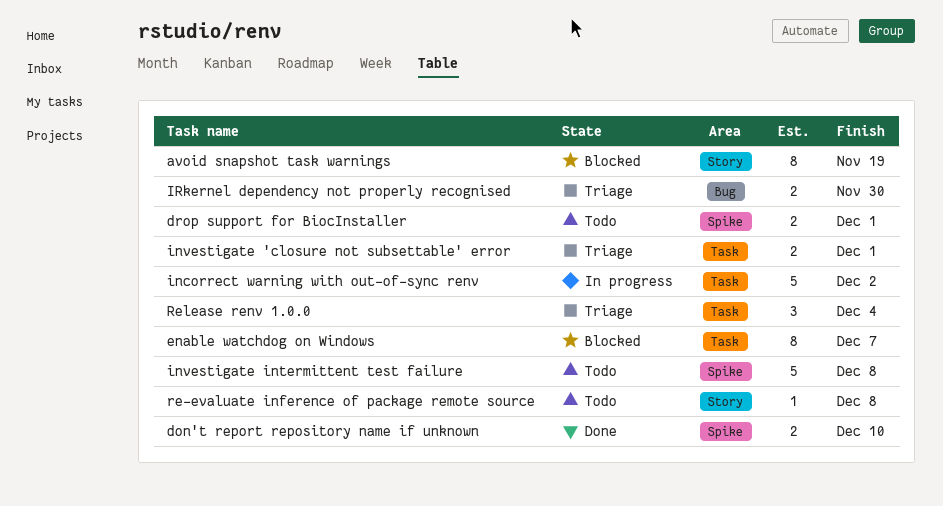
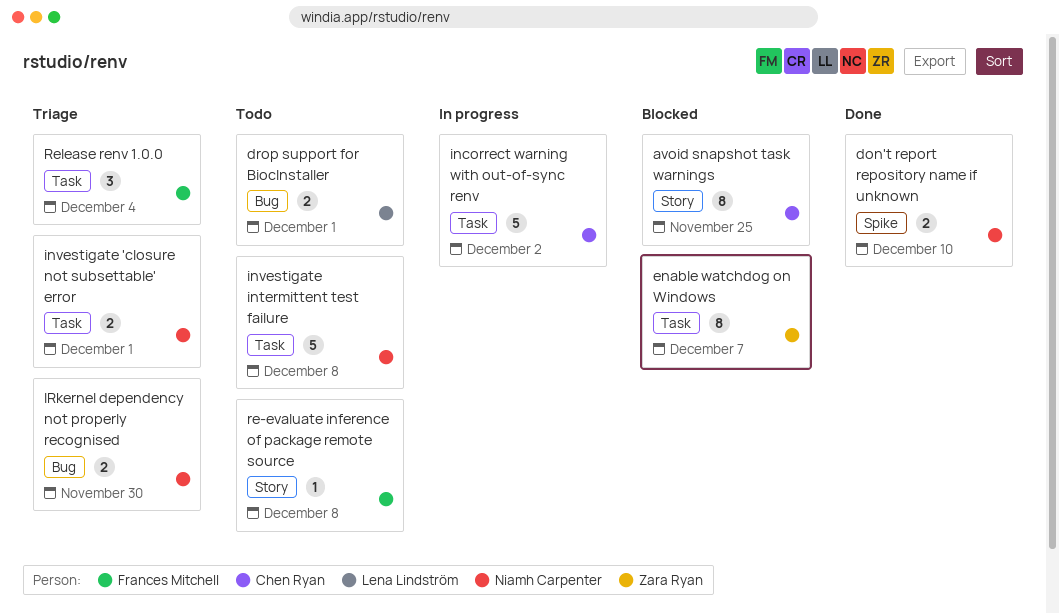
avoid snapshot task warnings, due: Nov 19 -> Nov 25
drop support for BiocInstaller, label: Spike -> Bug
investigate intermittent test failure, label: Spike -> Task

